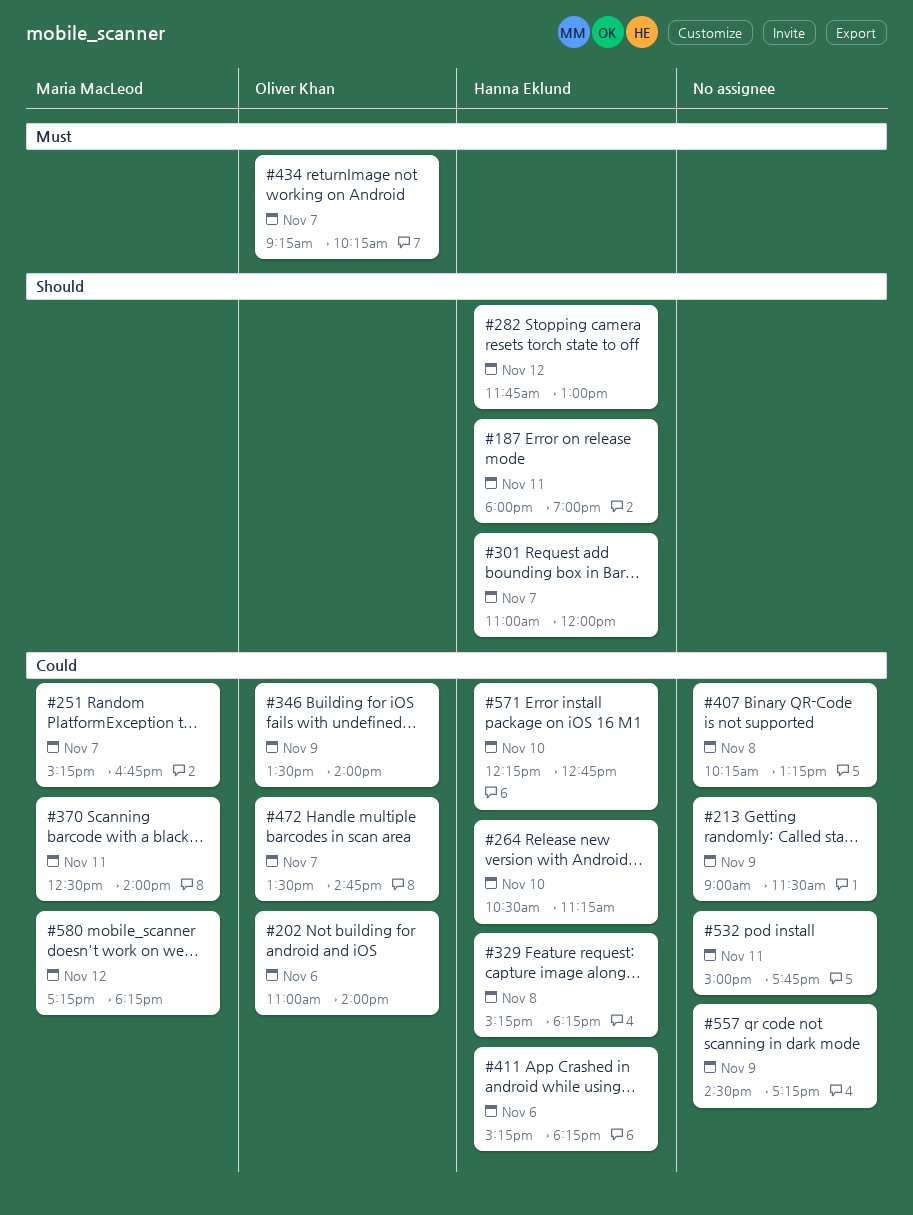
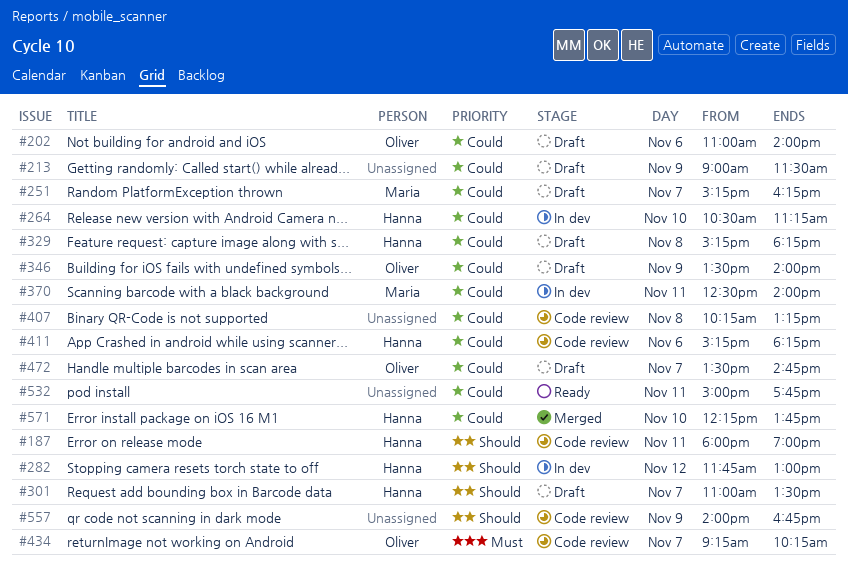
#251, ends: 16:45 -> 16:15
#301, ends: 12:00 -> 13:30
#557, priority: Could -> Should
#557, begins: 14:30 -> 14:00
#557, ends: 17:15 -> 16:45
#571, ends: 12:45 -> 13:45
#580: present -> none

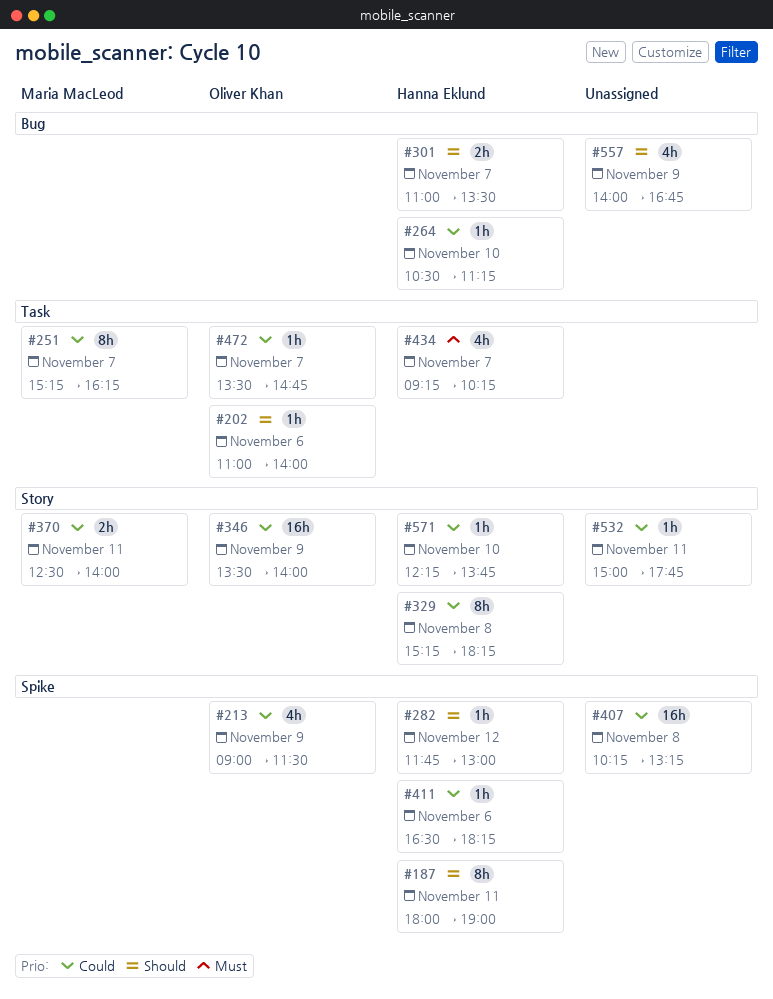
#202, priority: Could -> Should
#213, owner: none -> Oliver Khan
#411, begins: 15:15 -> 16:30
#434, owner: Oliver Khan -> Hanna Eklund

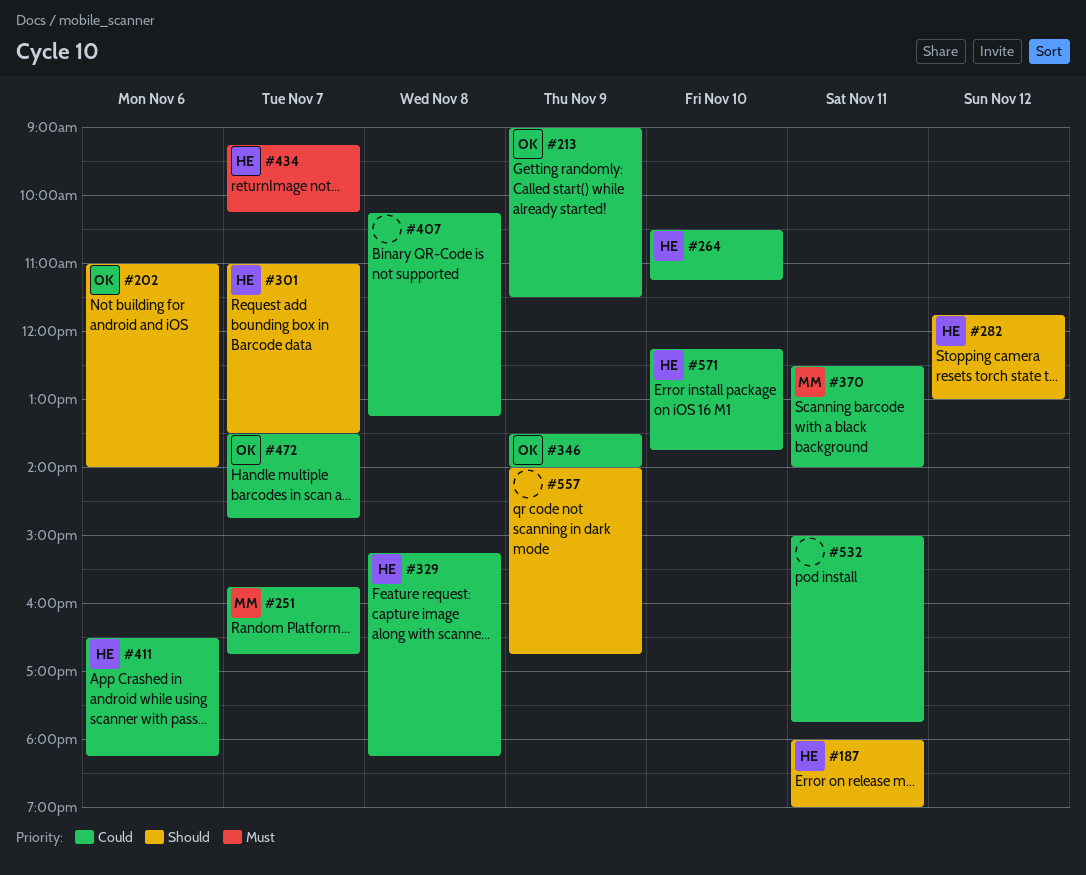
#251, begins: 15:15 -> 15:45
#251, ends: 16:15 -> 16:45

